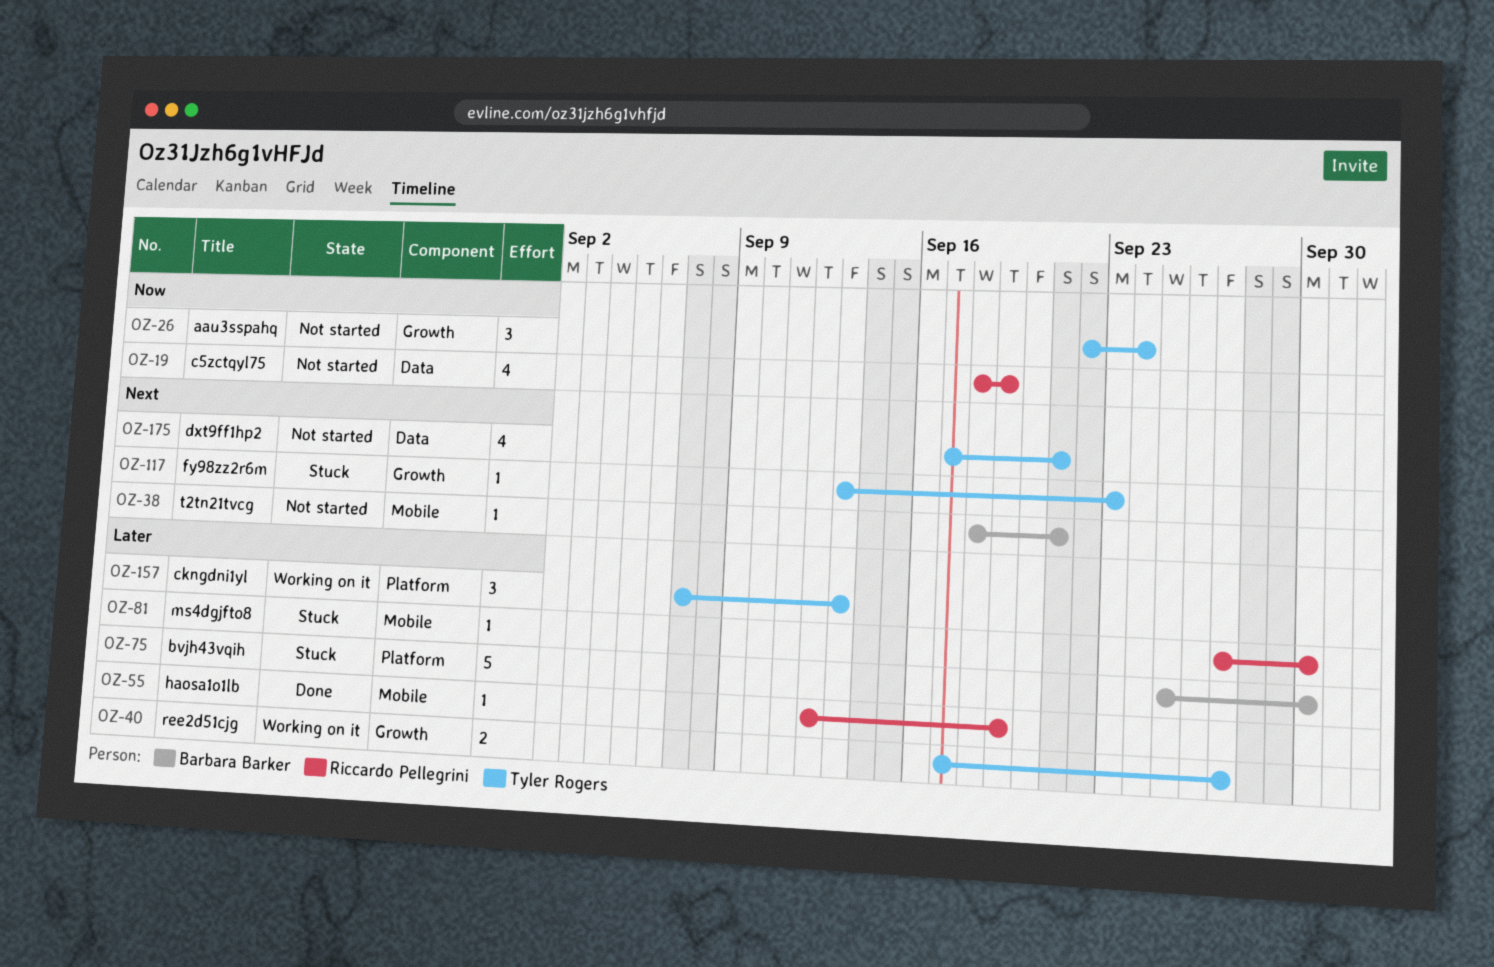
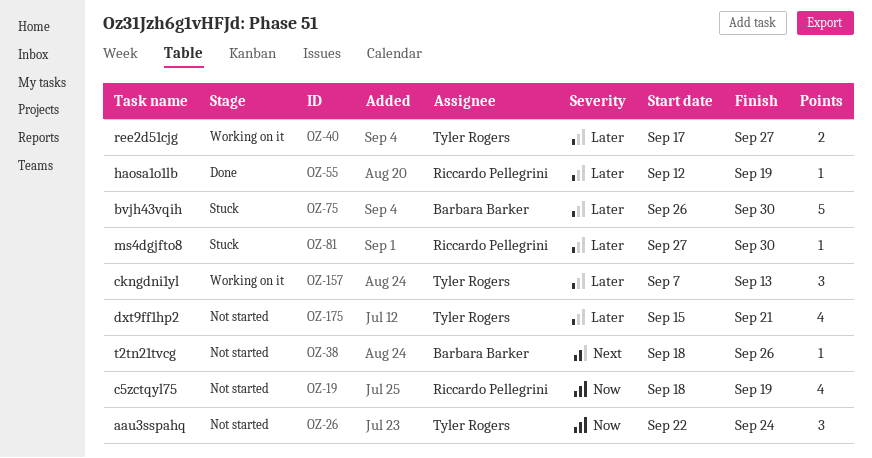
OZ-38, due: Sep 21 -> Sep 26
OZ-75, start: Sep 25 -> Sep 26
OZ-117: present -> none
OZ-175, priority: Next -> Later
OZ-175, start: Sep 17 -> Sep 15

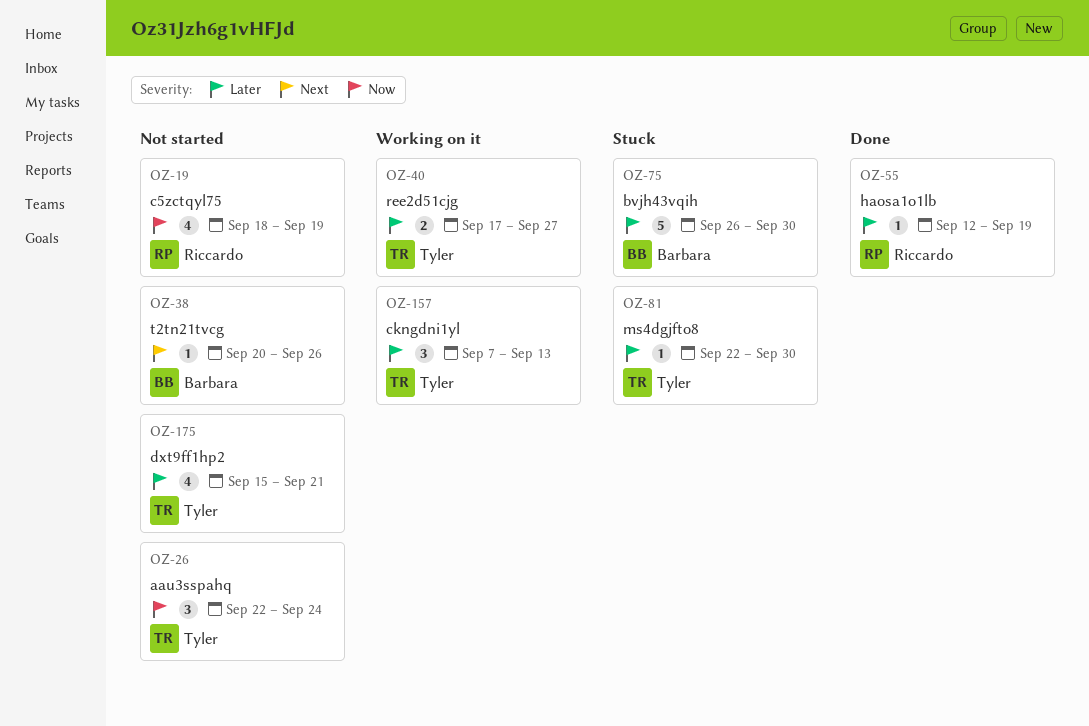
OZ-38, start: Sep 18 -> Sep 20
OZ-81, owner: Riccardo Pellegrini -> Tyler Rogers
OZ-81, start: Sep 27 -> Sep 22

